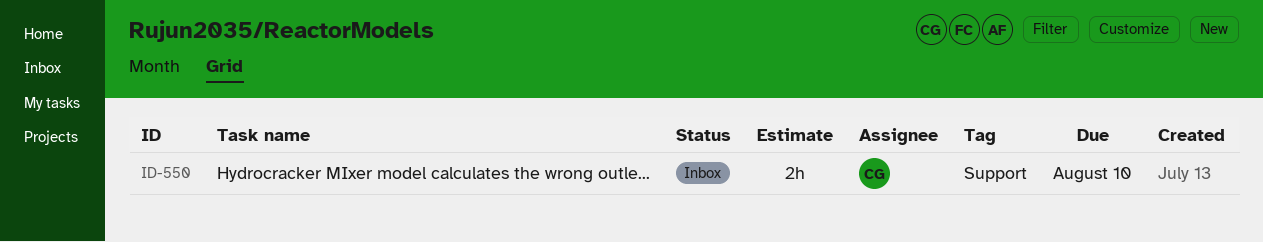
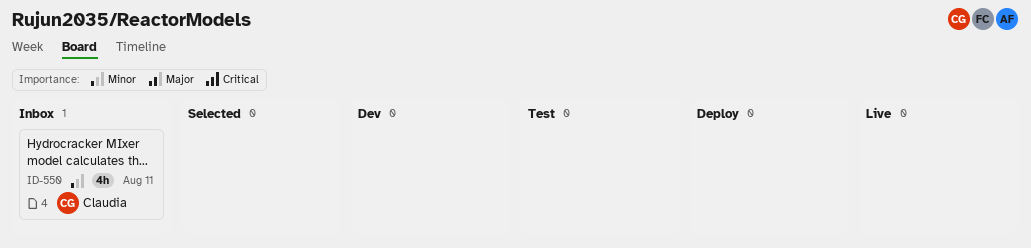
ID-550, estimate: 2h -> 4h
ID-550, due: Aug 10 -> Aug 11

